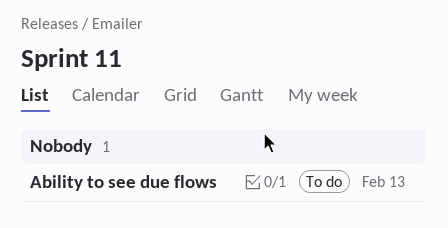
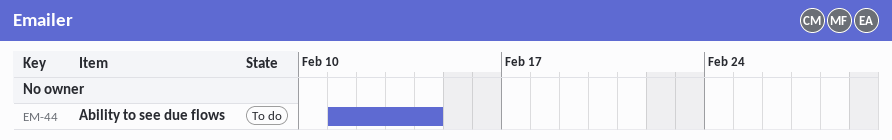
Ability to see due flows, due: Feb 13 -> Feb 14

